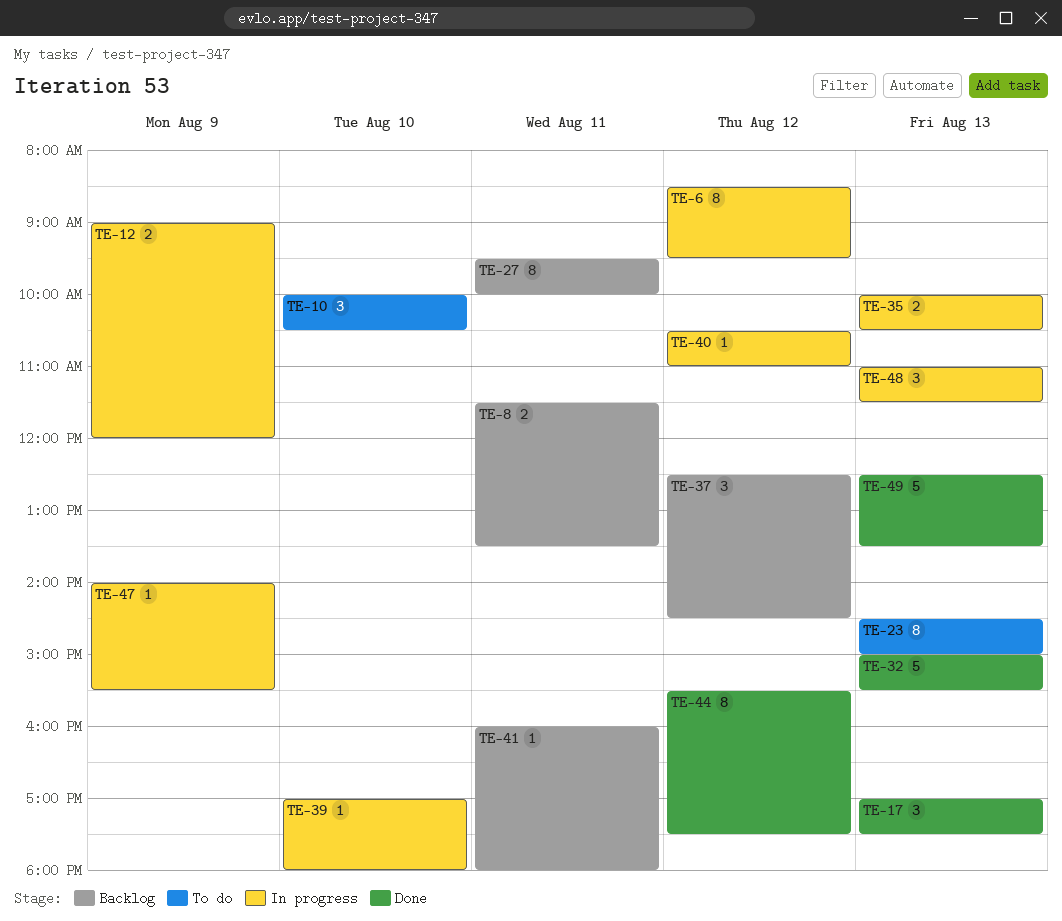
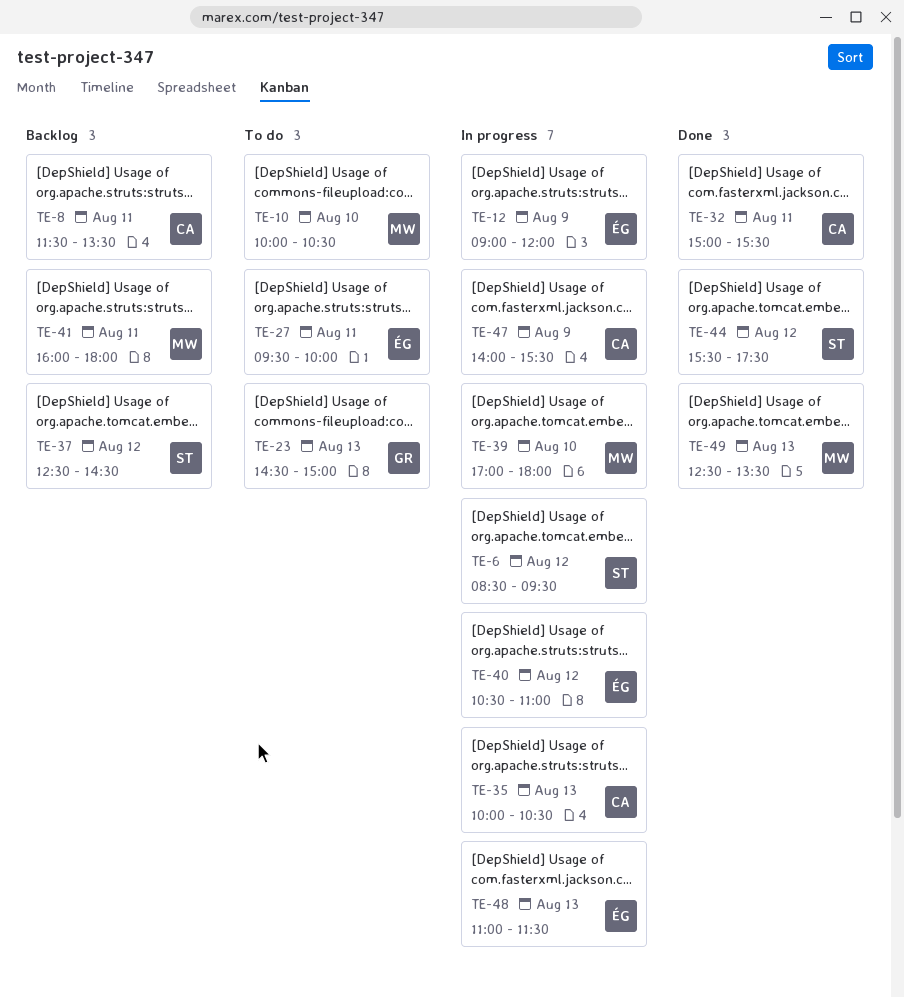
TE-17: present -> none
TE-27, status: Backlog -> To do
TE-32, day: Aug 13 -> Aug 11

